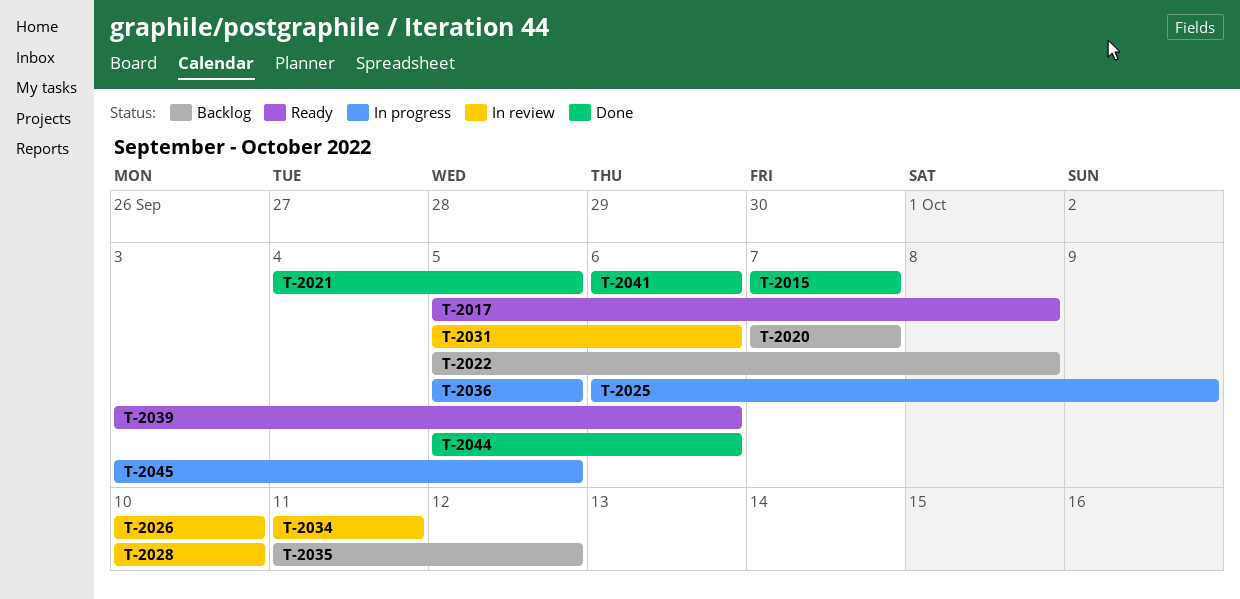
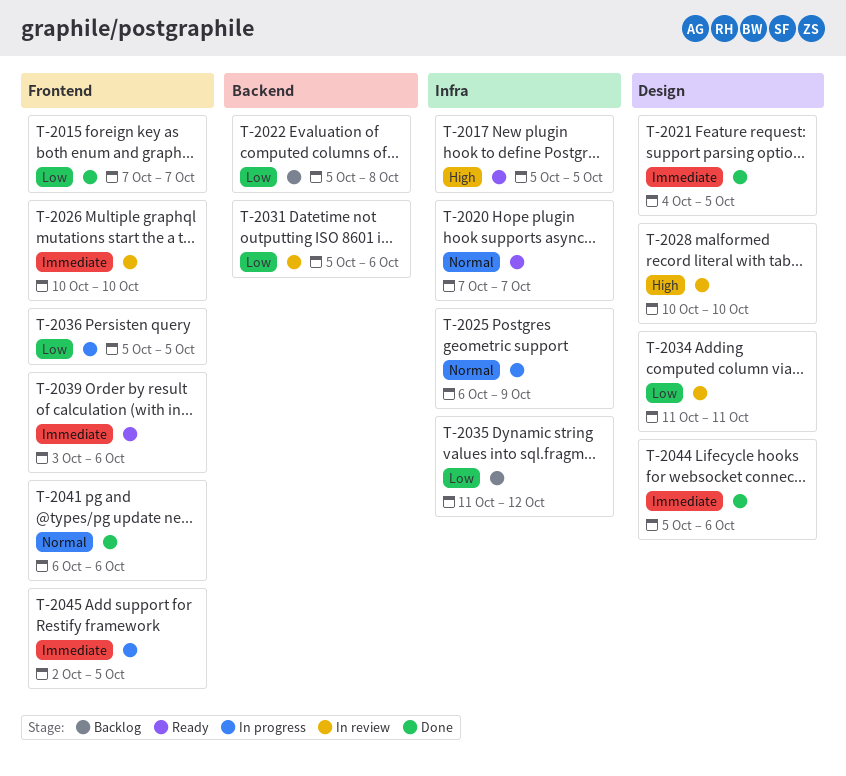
T-2017, due: Oct 8 -> Oct 5
T-2020, status: Backlog -> Ready
T-2045, start: Oct 3 -> Oct 2

